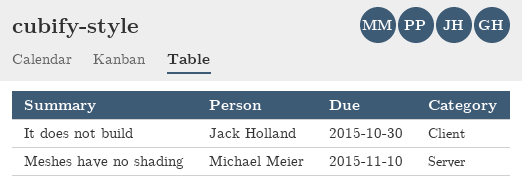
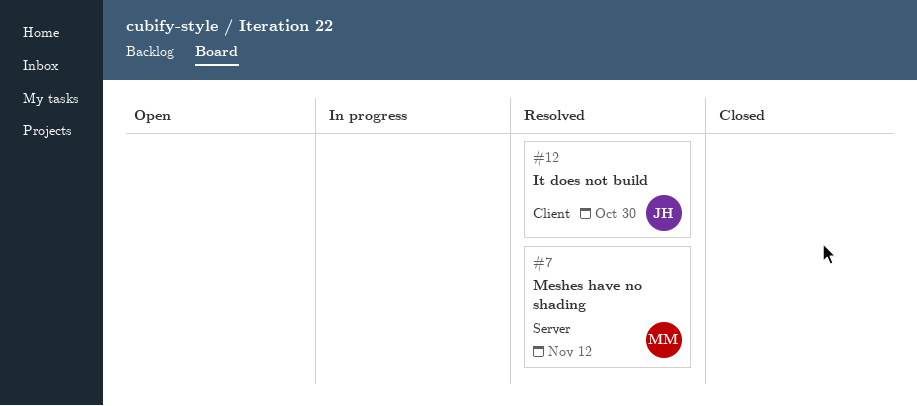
Meshes have no shading, due: Nov 10 -> Nov 12

